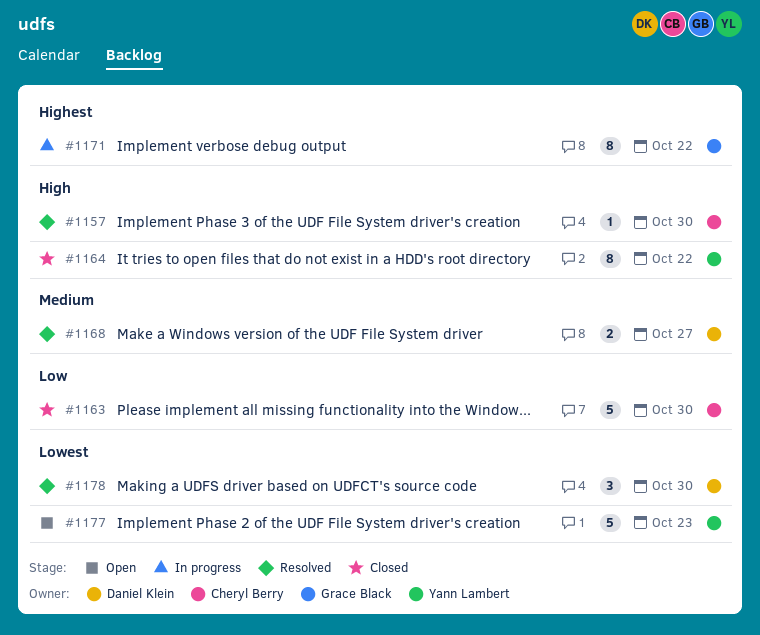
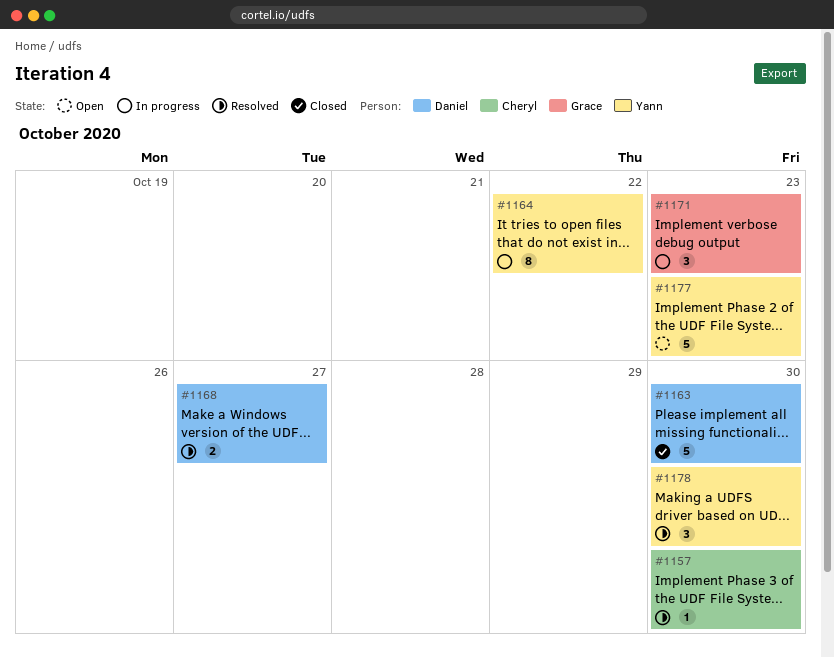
#1163, owner: Cheryl Berry -> Daniel Klein
#1164, status: Closed -> In progress
#1171, estimate: 8 -> 3
#1171, due: Oct 22 -> Oct 23
#1178, owner: Daniel Klein -> Yann Lambert

